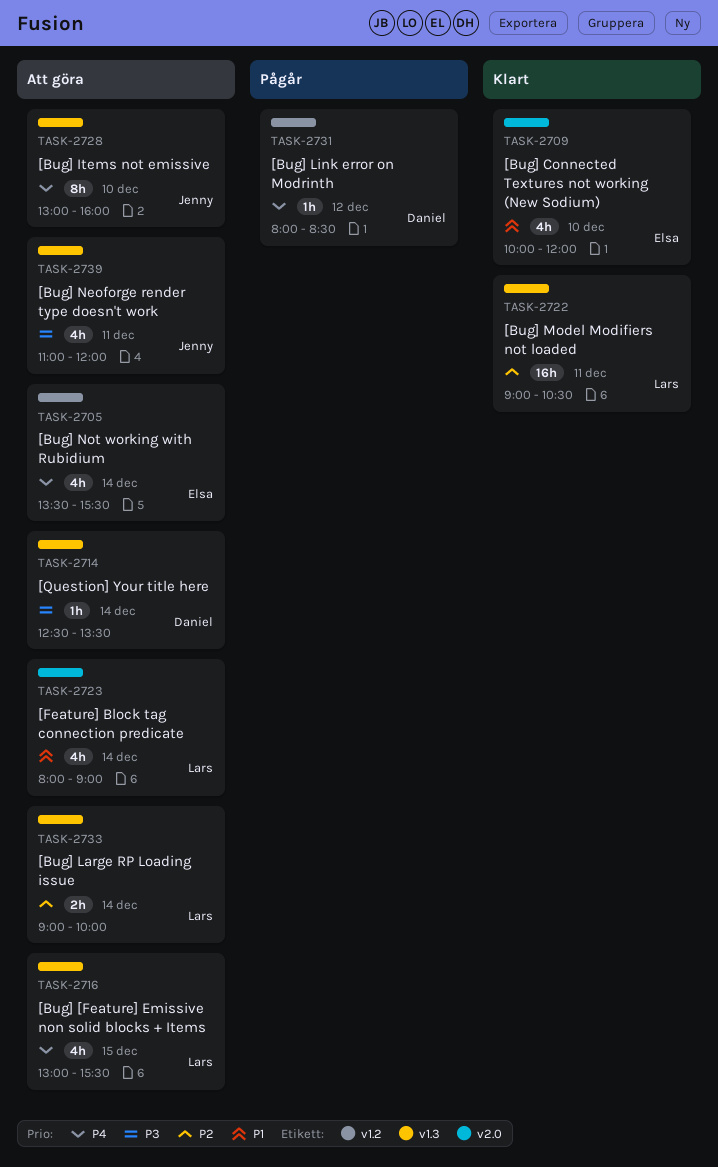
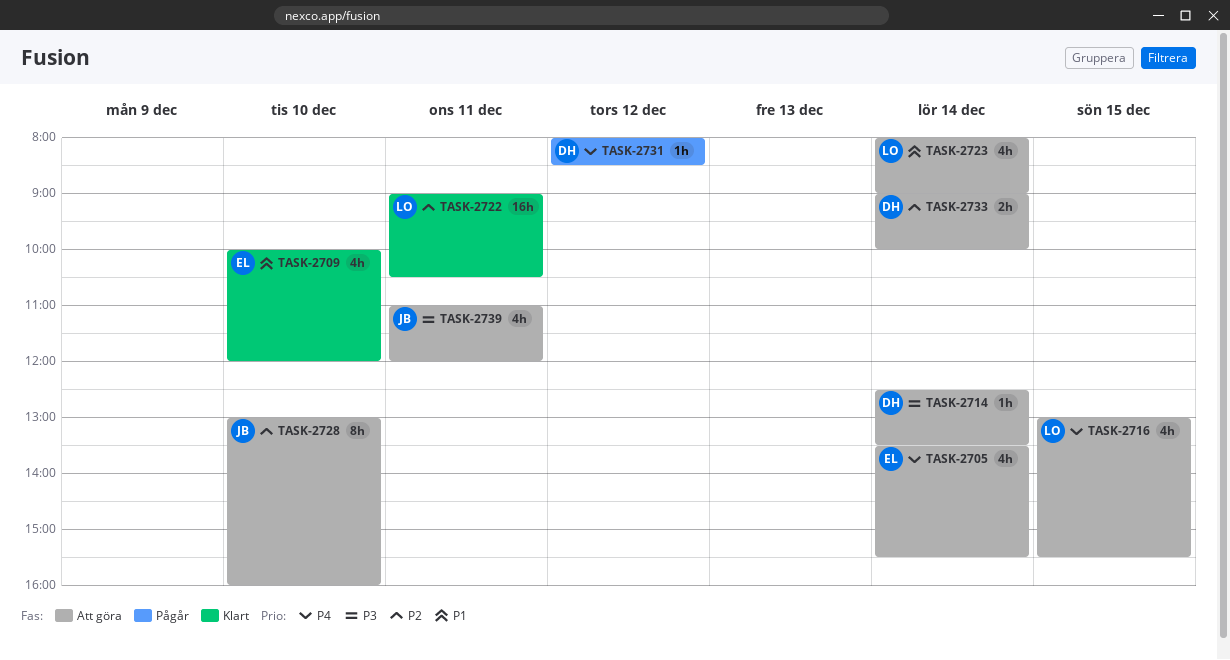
TASK-2728, priority: P4 -> P2
TASK-2733, owner: Lars -> Daniel

